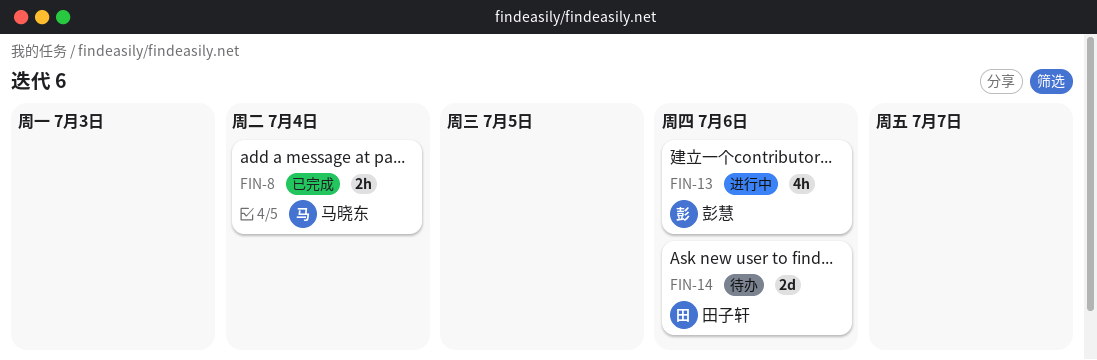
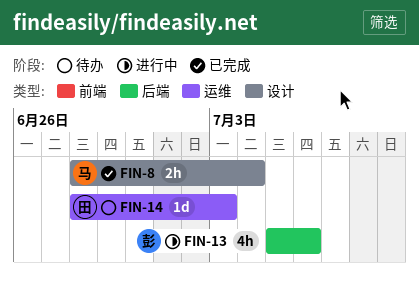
FIN-14, estimate: 2d -> 1d
FIN-14, due: Jul 6 -> Jul 3

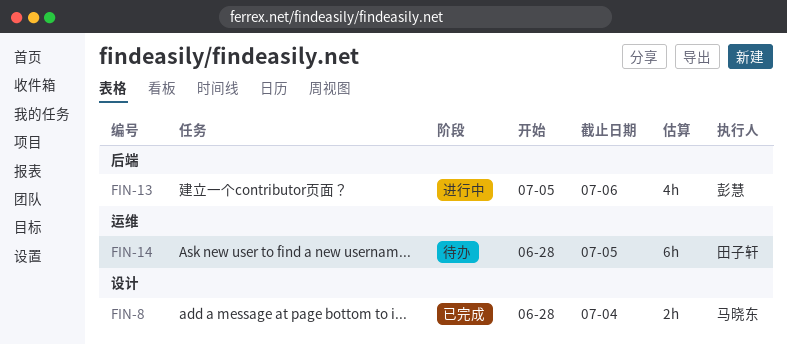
FIN-14, estimate: 1d -> 6h
FIN-14, due: Jul 3 -> Jul 5

